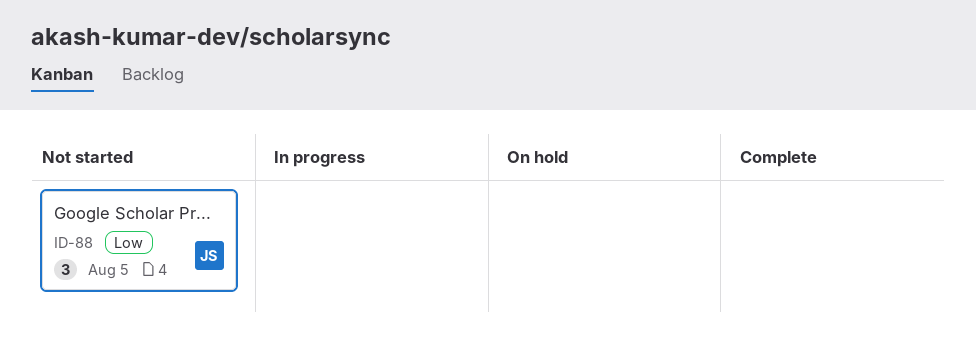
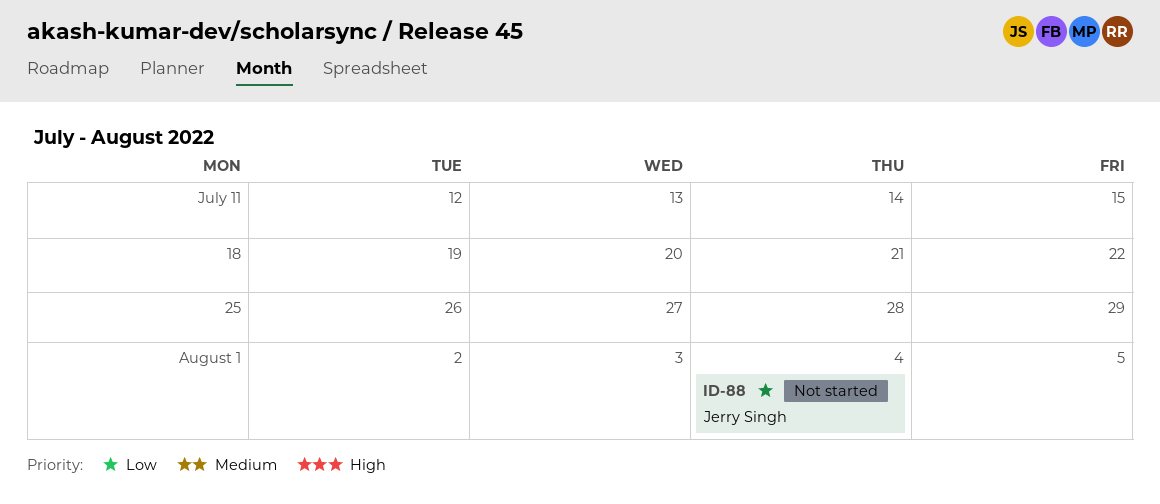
ID-88, due: Aug 5 -> Aug 4

